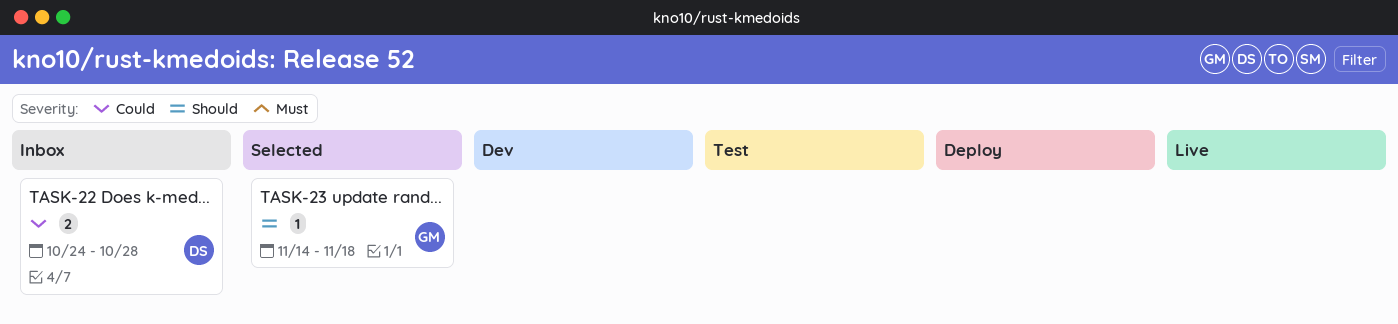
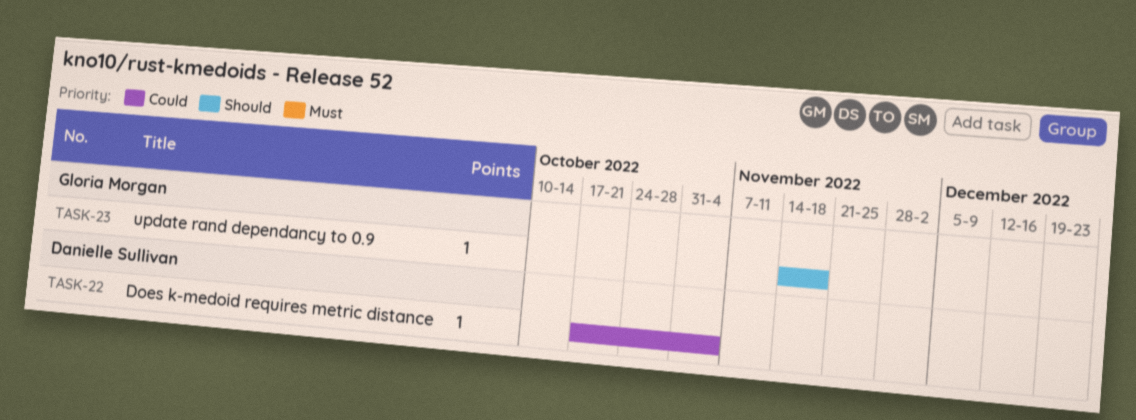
TASK-22, estimate: 2 -> 1
TASK-22, start: Oct 24 -> Oct 17
TASK-22, due: Oct 28 -> Nov 4

